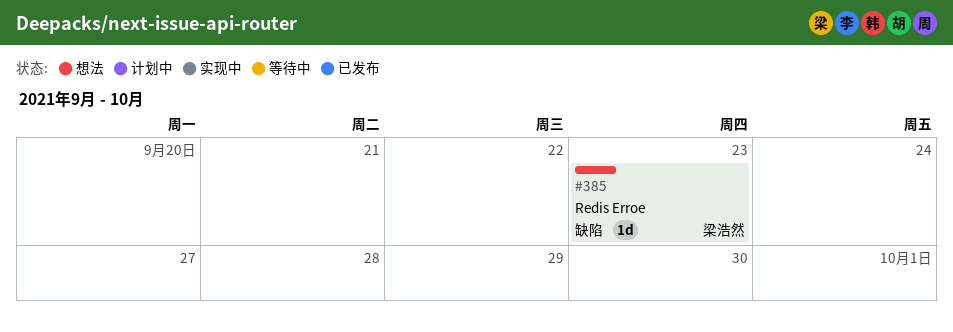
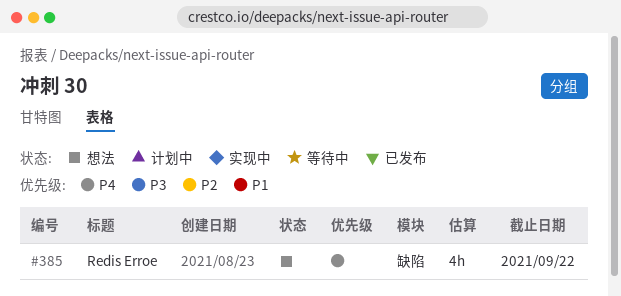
#385, estimate: 1d -> 4h
#385, due: Sep 23 -> Sep 22

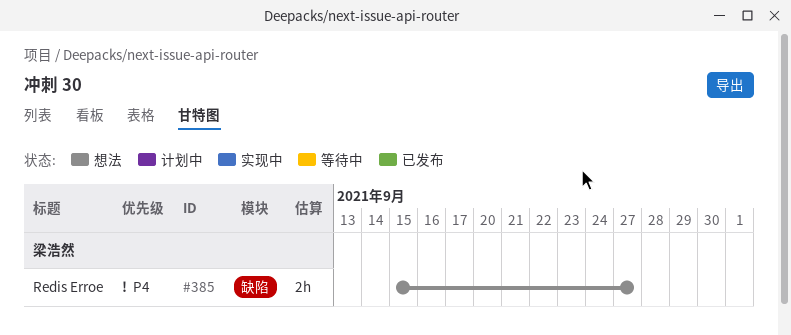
#385, estimate: 4h -> 2h
#385, due: Sep 22 -> Sep 27

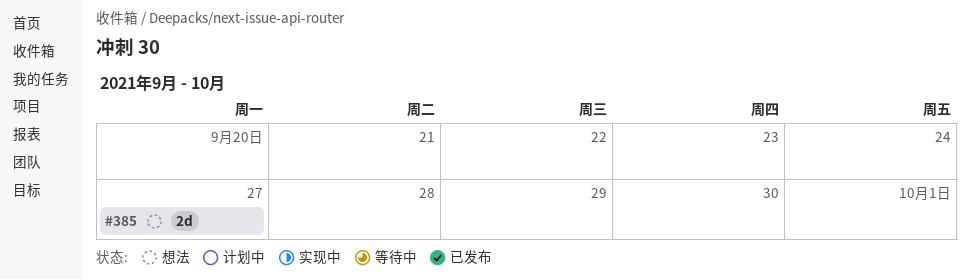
#385, estimate: 2h -> 2d

